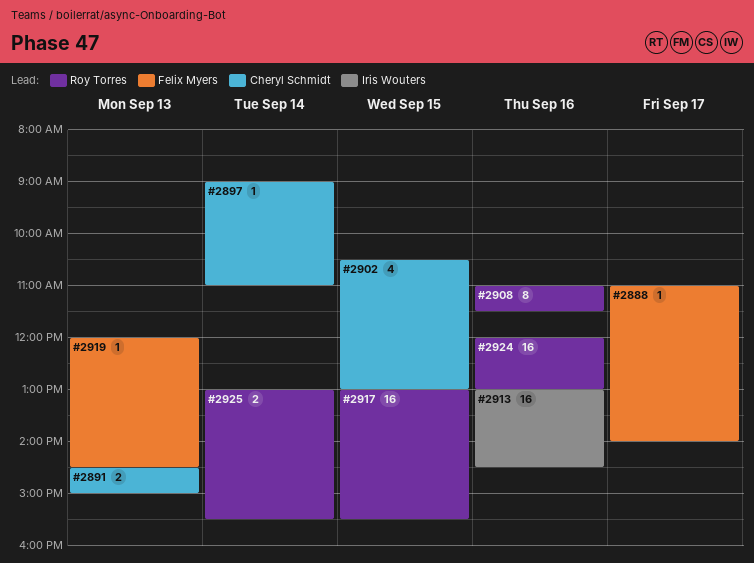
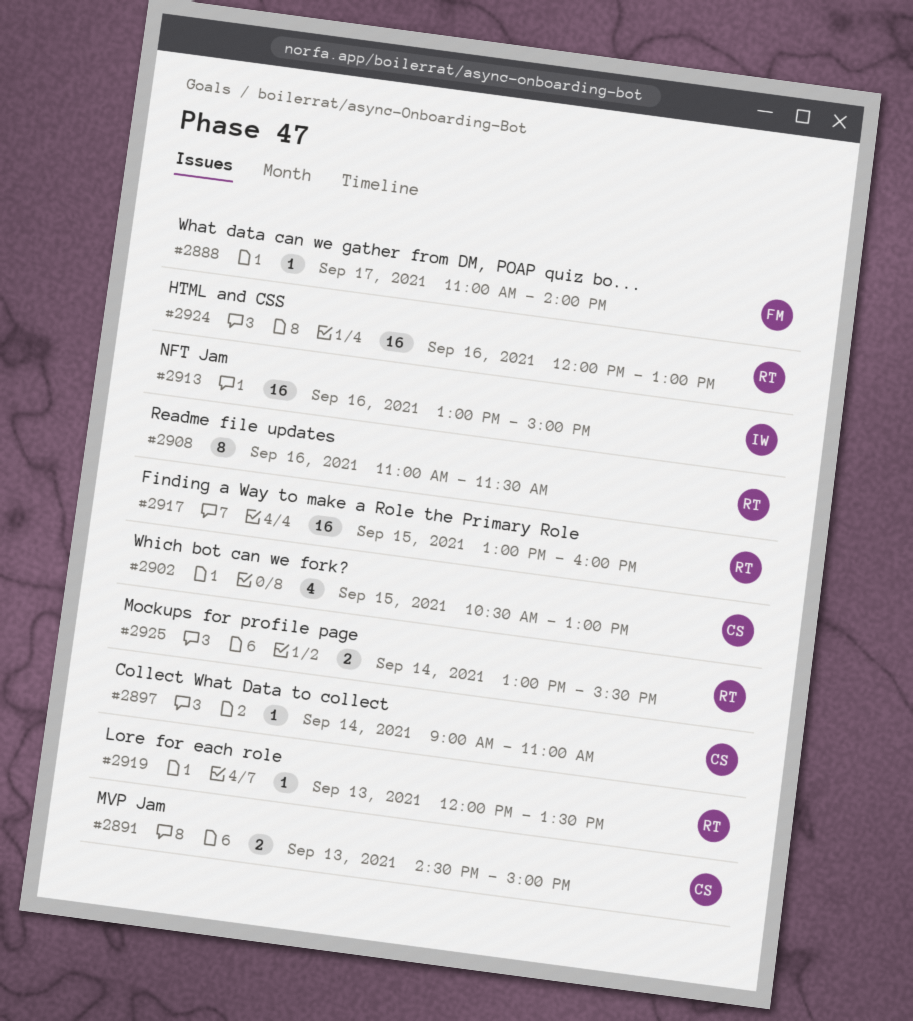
#2913, ends: 14:30 -> 15:00
#2917, ends: 15:30 -> 16:00
#2919, owner: Felix Myers -> Roy Torres
#2919, ends: 14:30 -> 13:30

